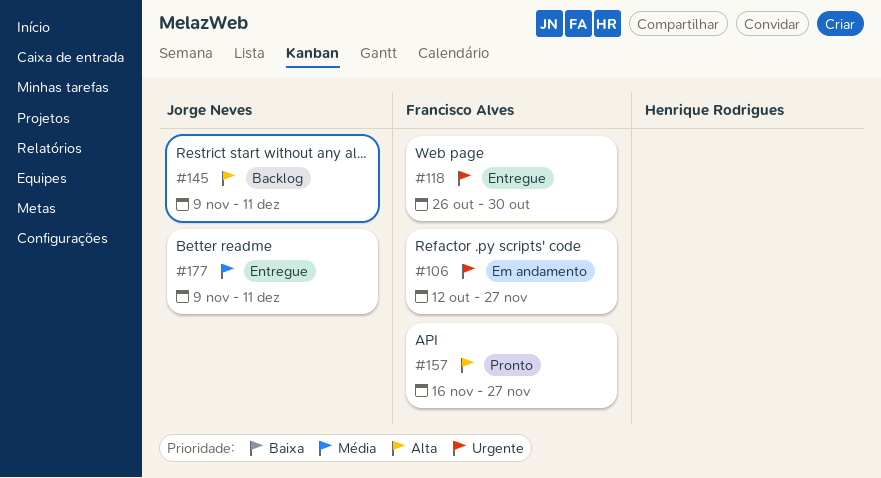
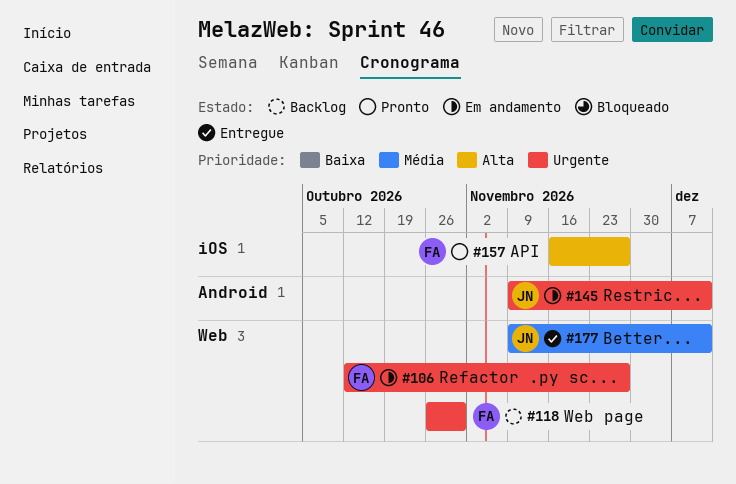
#118, status: Entregue -> Backlog
#145, status: Backlog -> Em andamento
#145, priority: Alta -> Urgente

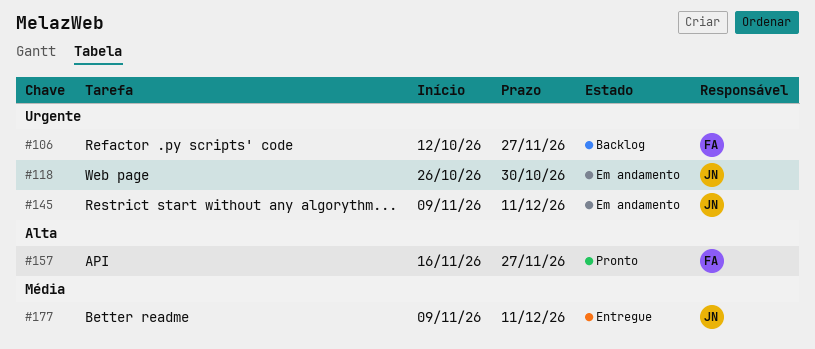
#106, status: Em andamento -> Backlog
#118, status: Backlog -> Em andamento
#118, owner: FA -> JN

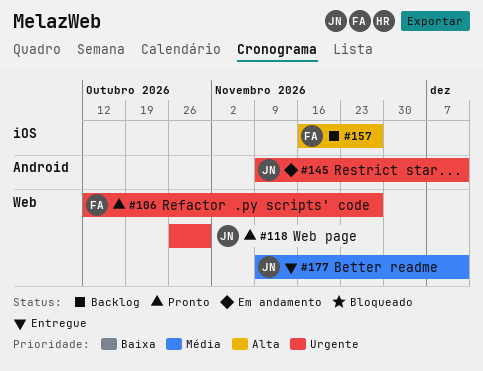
#106, status: Backlog -> Pronto
#118, status: Em andamento -> Pronto
#157, status: Pronto -> Backlog

